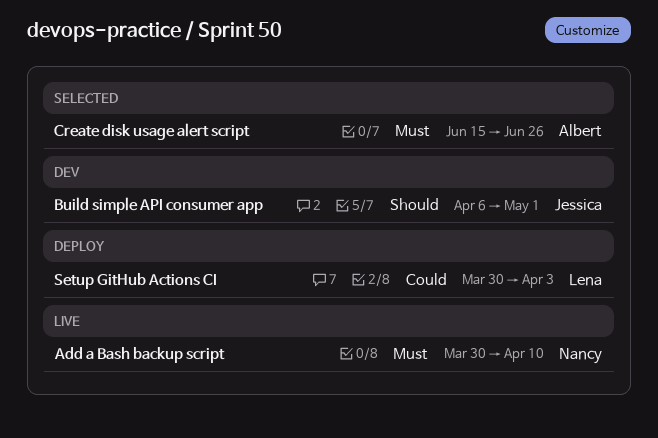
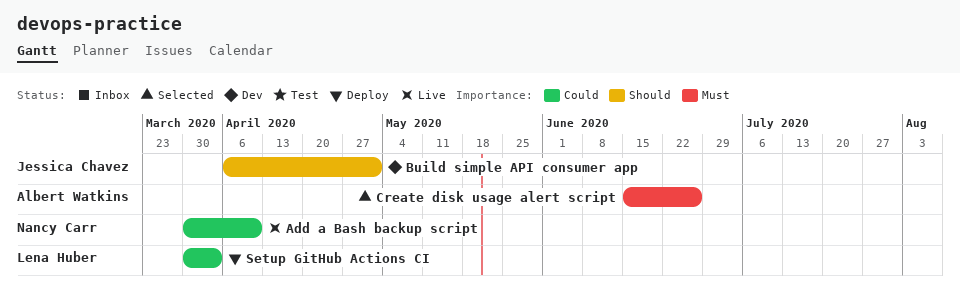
Add a Bash backup script, priority: Must -> Could

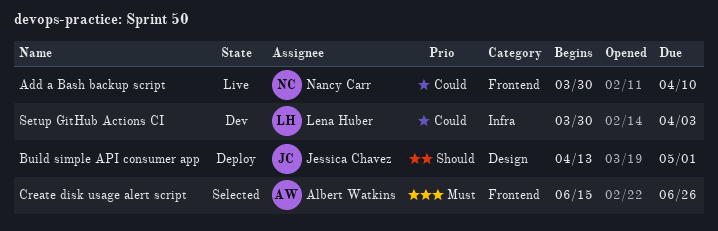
Build simple API consumer app, status: Dev -> Deploy
Build simple API consumer app, start: Apr 6 -> Apr 13
Setup GitHub Actions CI, status: Deploy -> Dev

